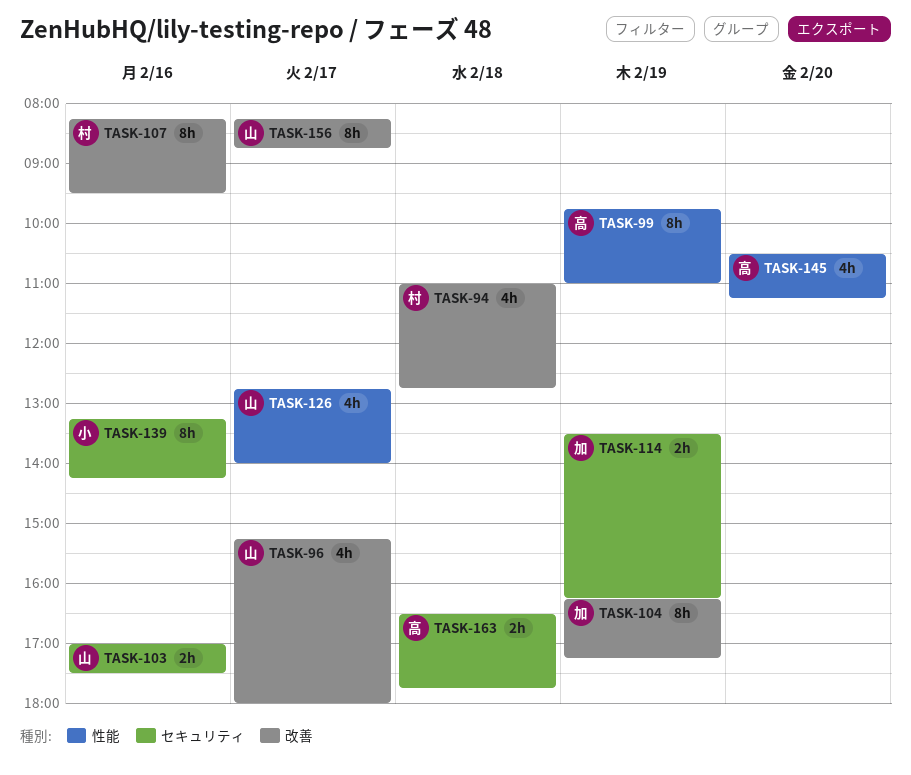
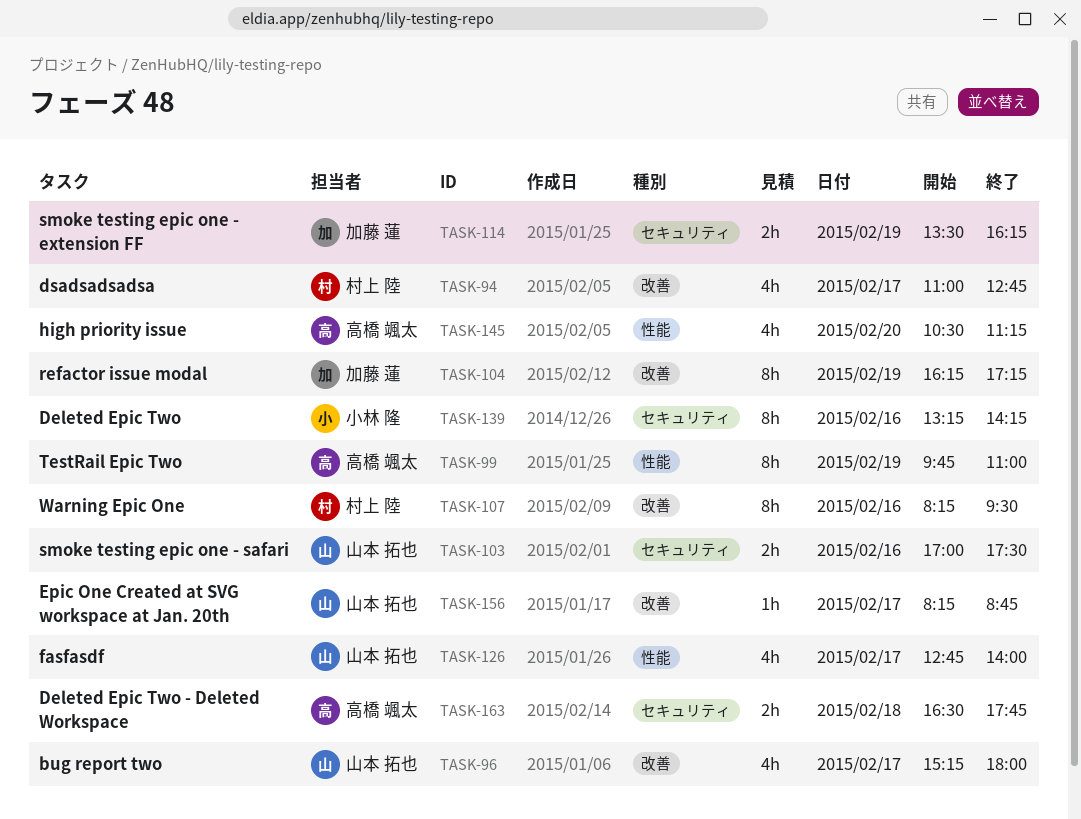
TASK-94, day: Feb 18 -> Feb 17
TASK-156, estimate: 8h -> 1h

